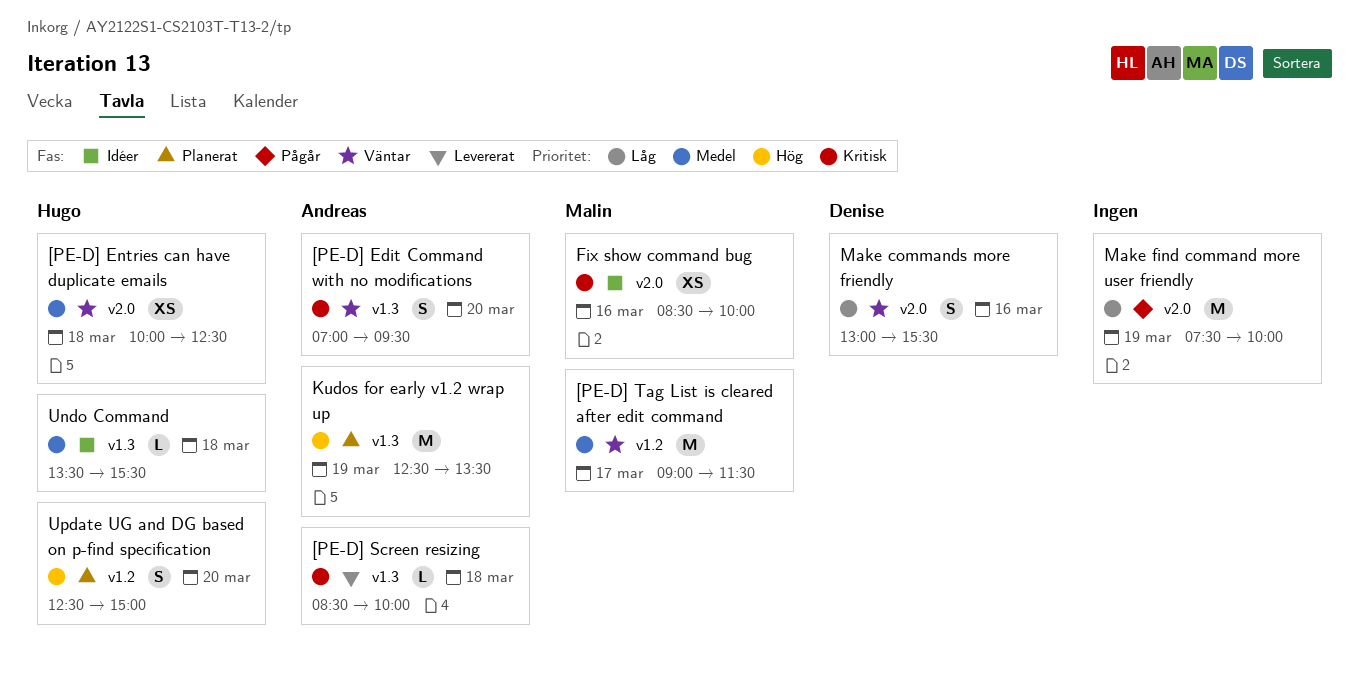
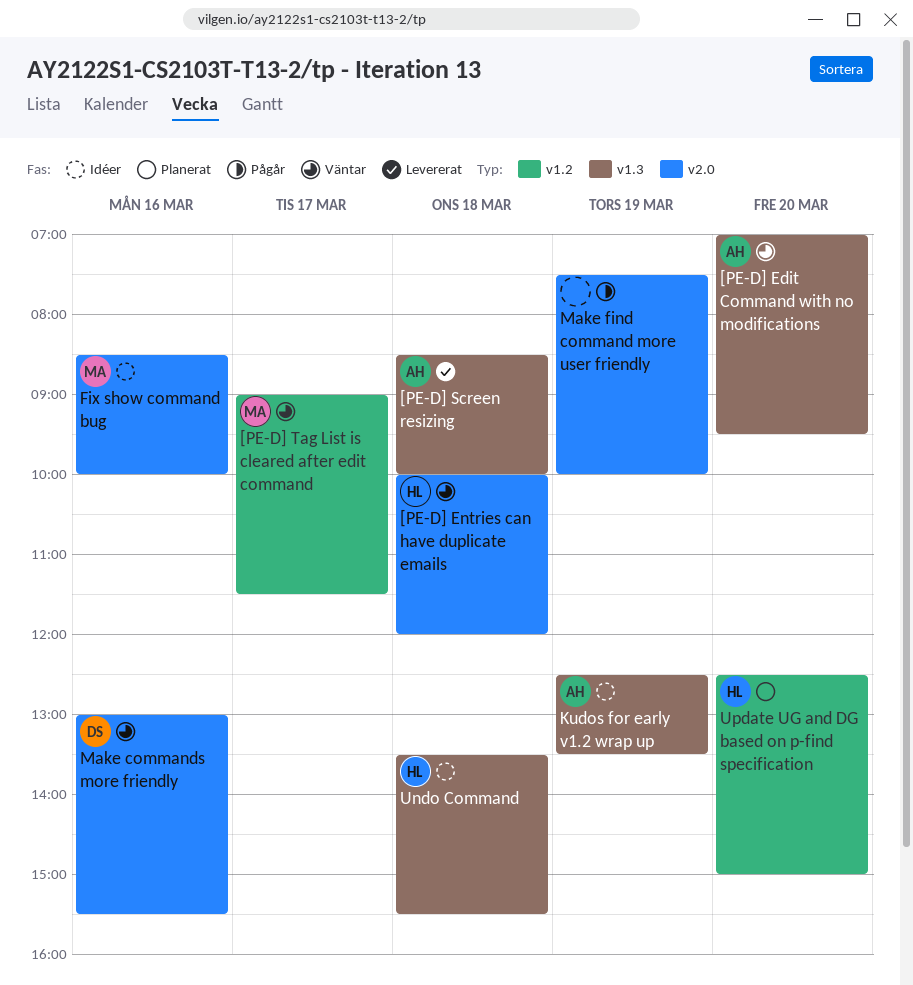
[PE-D] Entries can have duplicate emails, ends: 12:30 -> 12:00
Kudos for early v1.2 wrap up, status: Planerat -> Idéer

